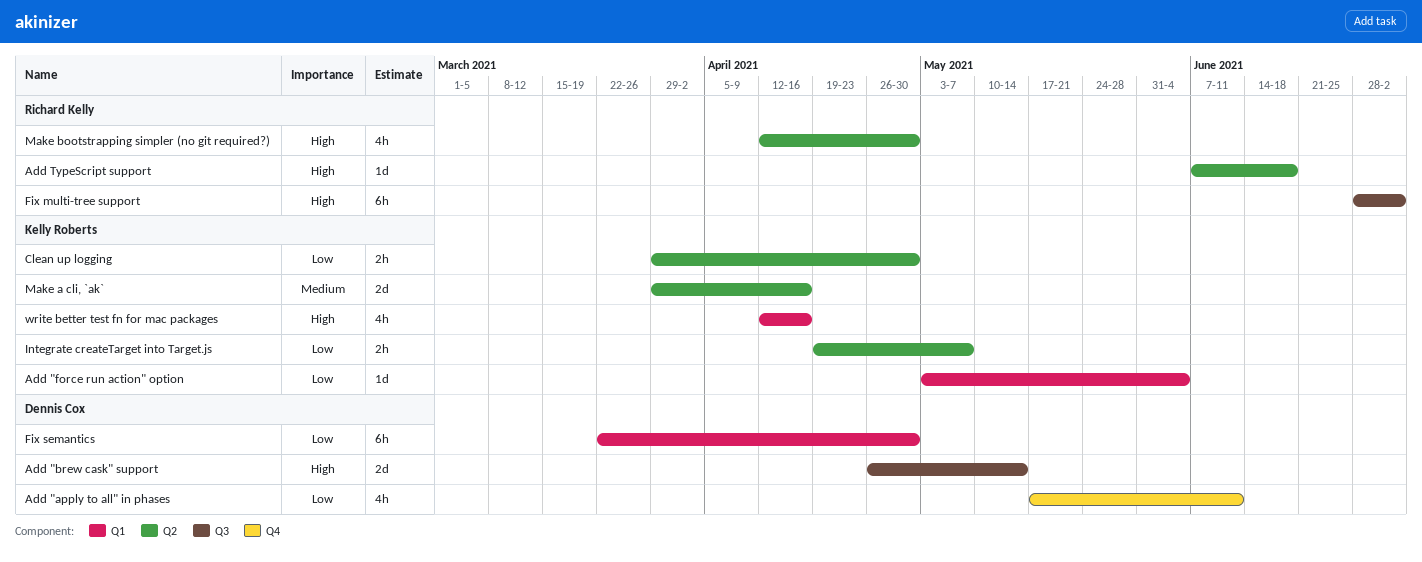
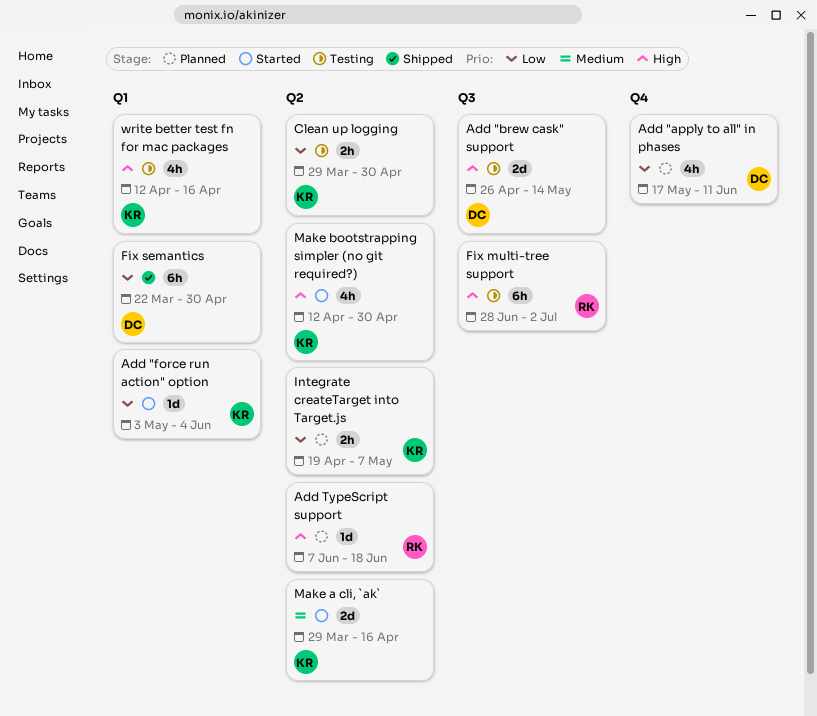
Make bootstrapping simpler (no git required?), owner: Richard Kelly -> Kelly Roberts

